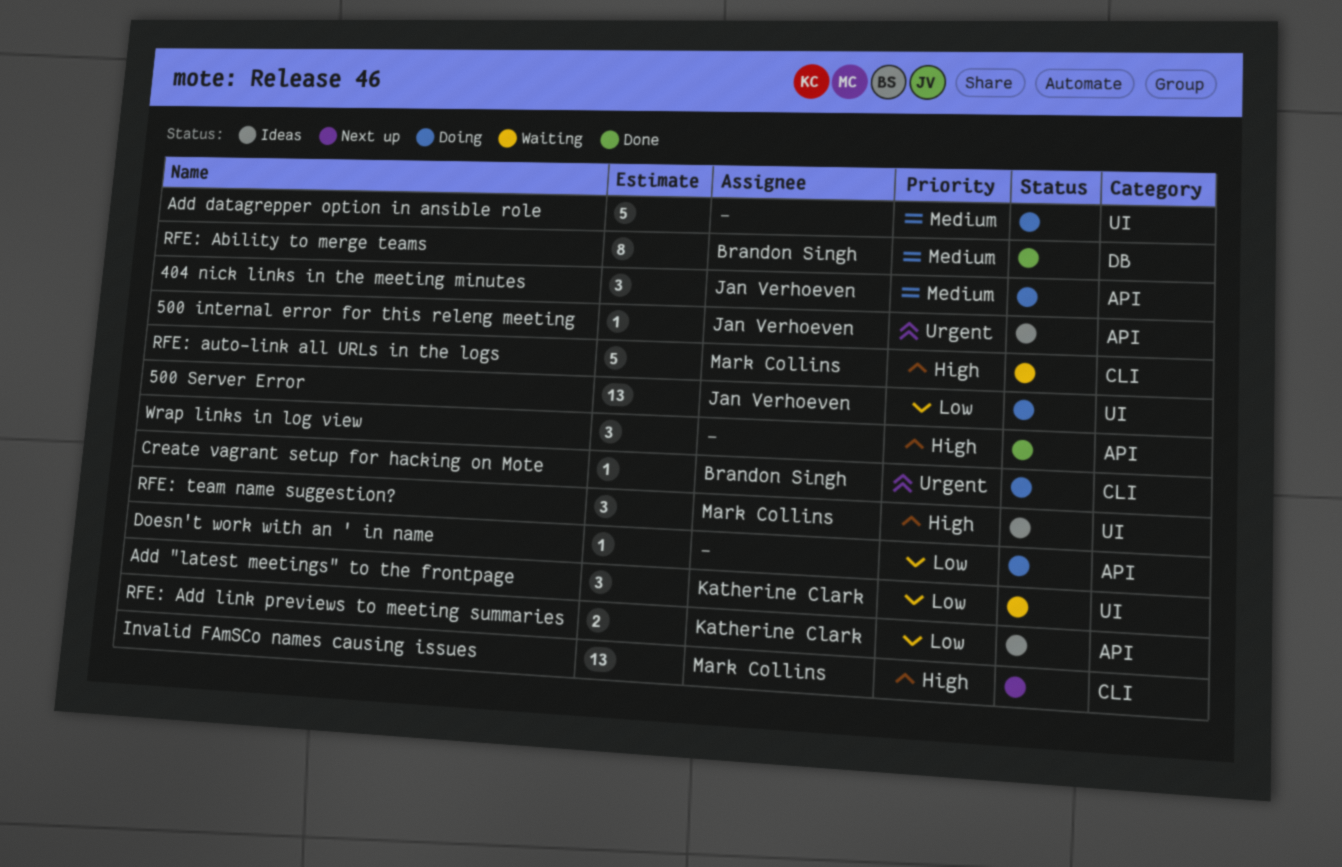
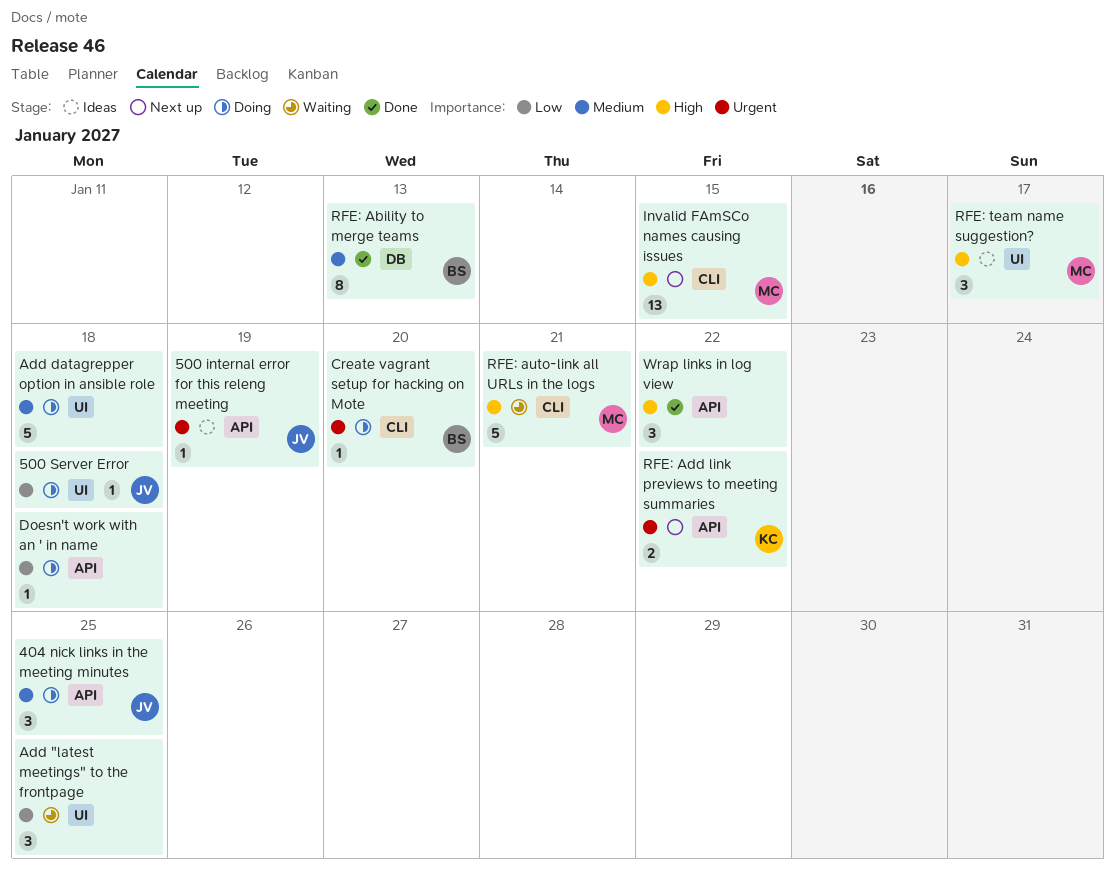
500 Server Error, estimate: 13 -> 1
Add "latest meetings" to the frontpage, owner: Katherine Clark -> none
RFE: Add link previews to meeting summaries, status: Ideas -> Next up
RFE: Add link previews to meeting summaries, priority: Low -> Urgent

